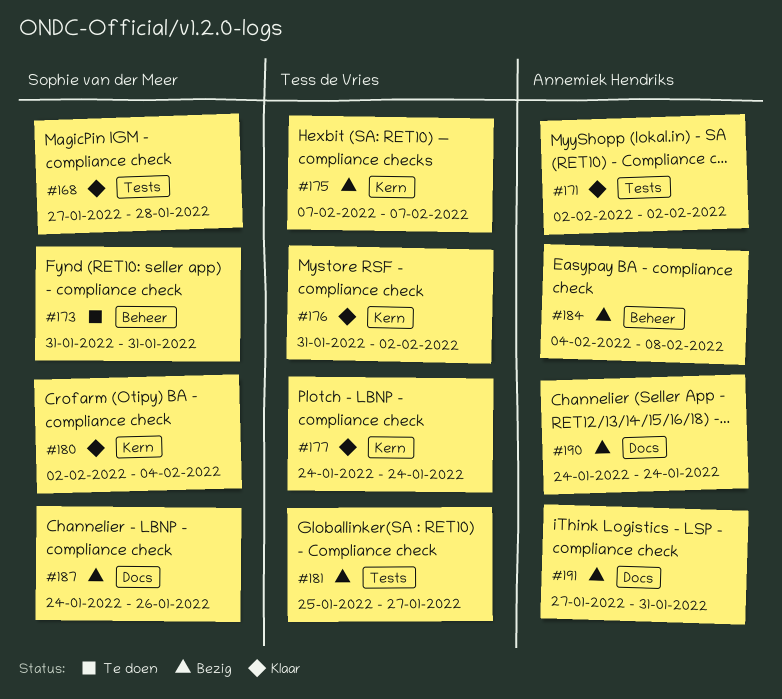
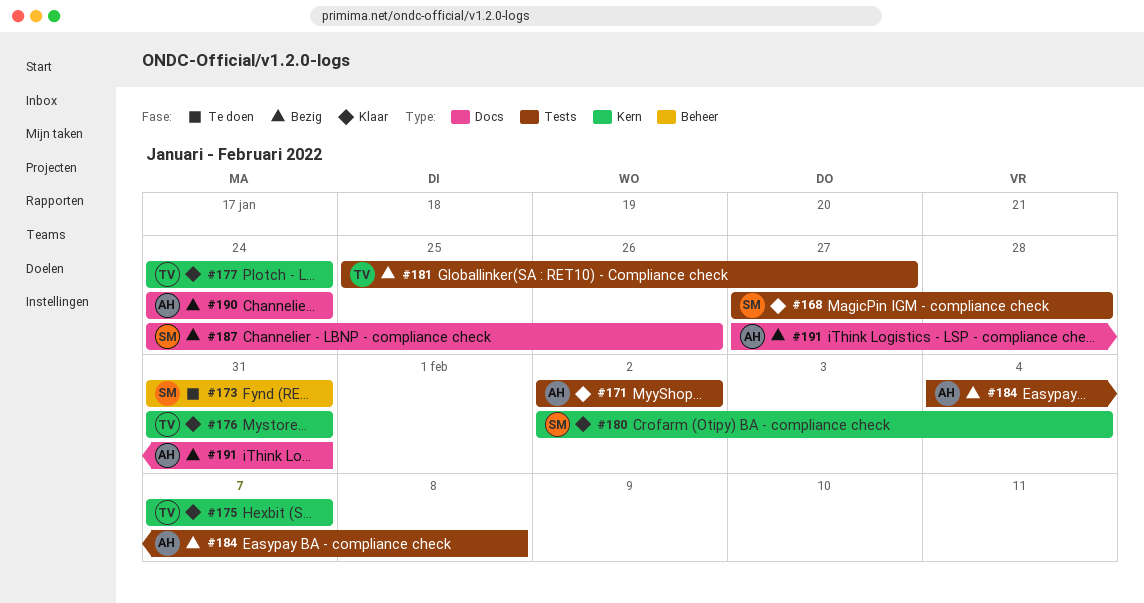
#175, status: Bezig -> Klaar
#176, due: Feb 2 -> Jan 31
#184, label: Beheer -> Tests

